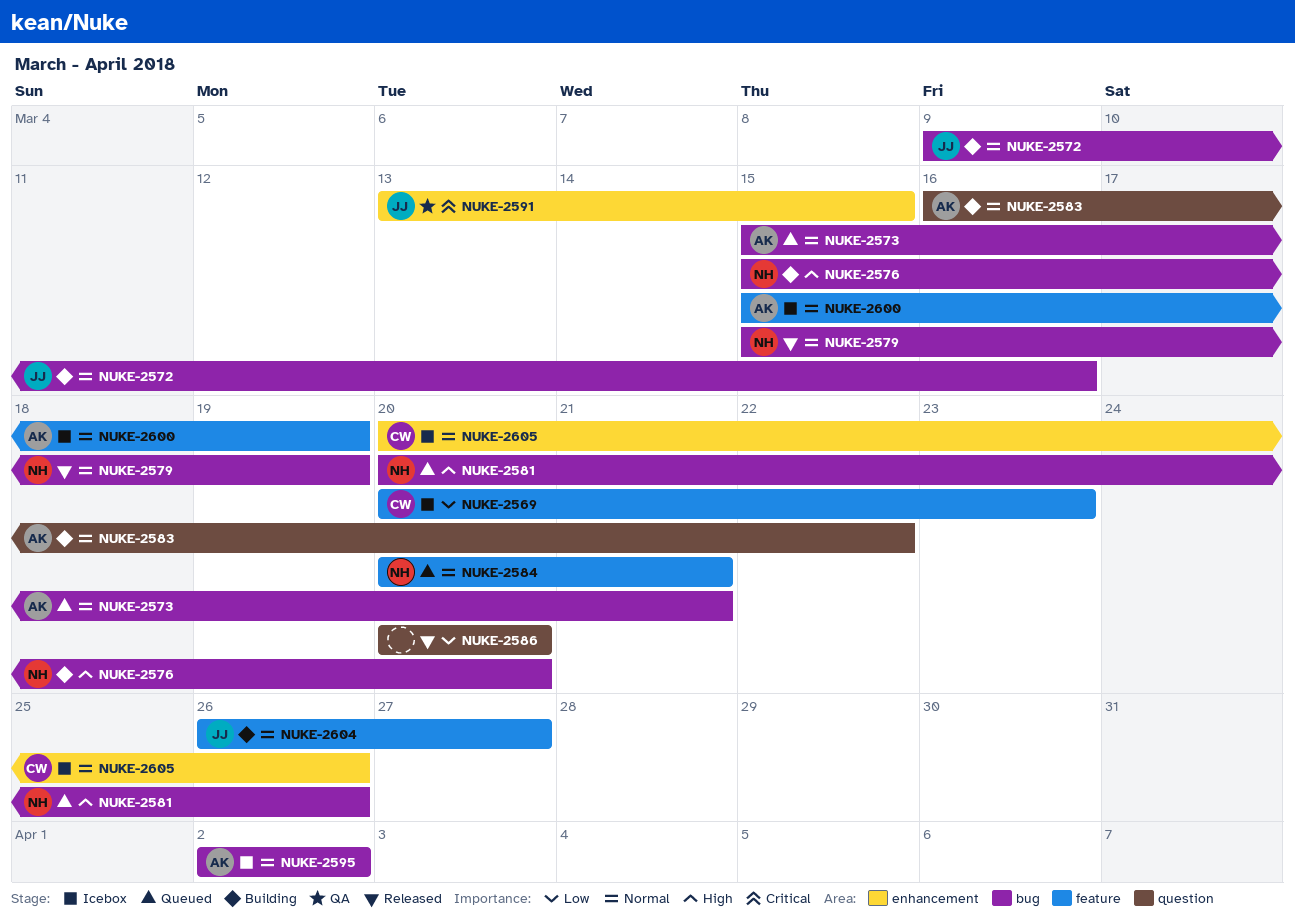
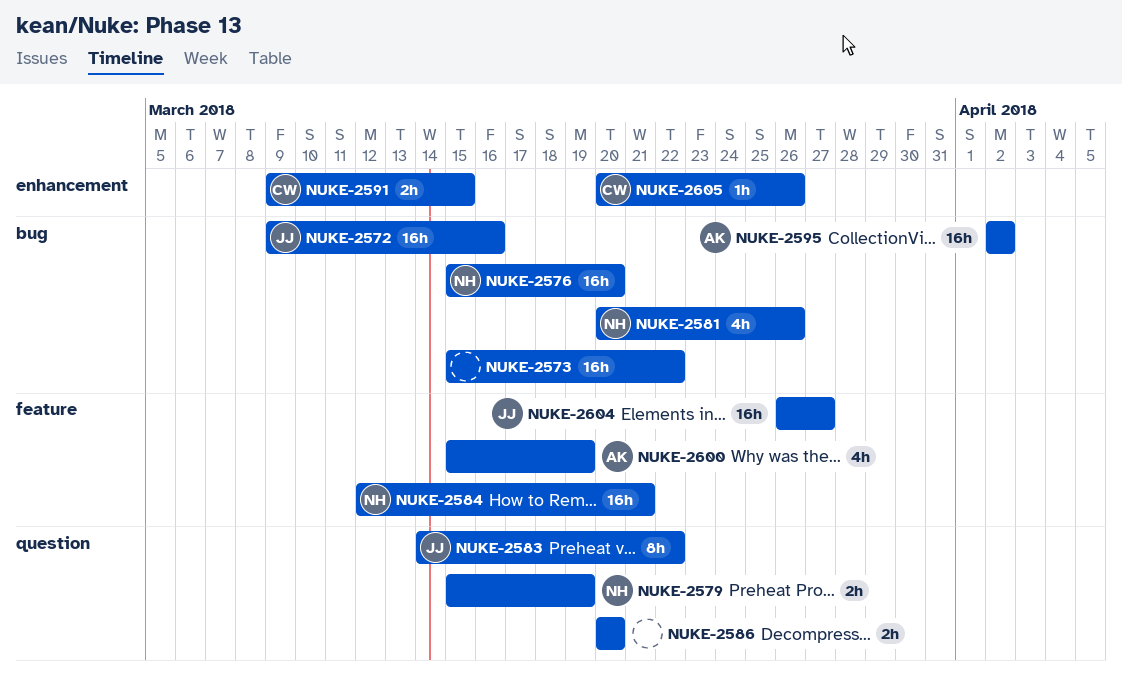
NUKE-2569: present -> none
NUKE-2573, owner: AK -> none
NUKE-2573, due: Mar 21 -> Mar 22
NUKE-2579, label: bug -> question
NUKE-2583, owner: AK -> JJ
NUKE-2583, start: Mar 16 -> Mar 14
NUKE-2584, start: Mar 20 -> Mar 12
NUKE-2591, owner: JJ -> CW
NUKE-2591, start: Mar 13 -> Mar 9

